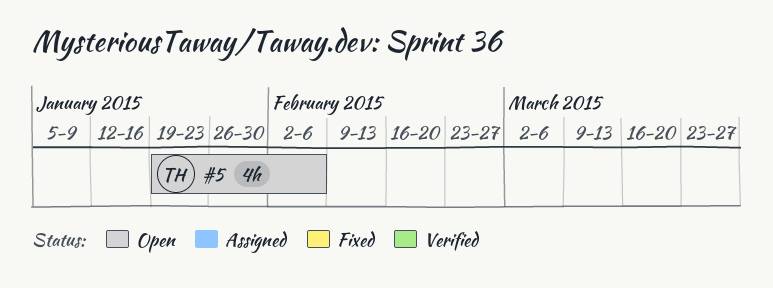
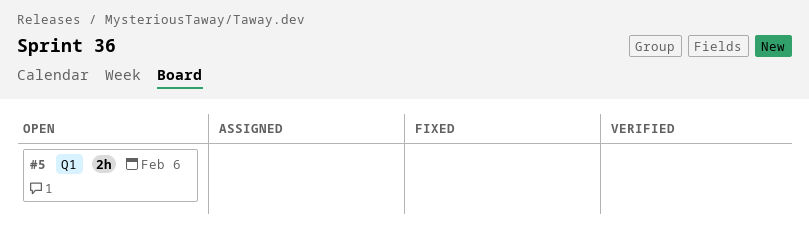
#5, estimate: 4h -> 2h

